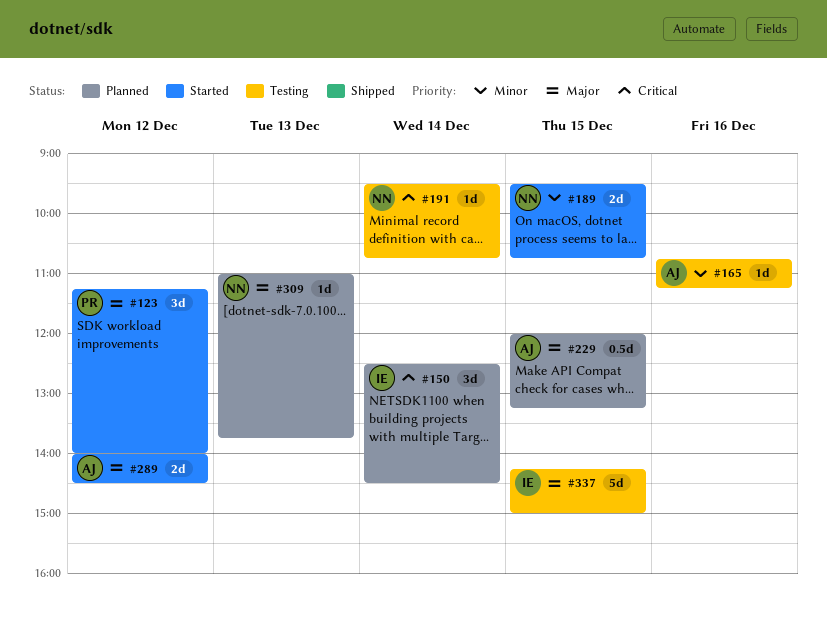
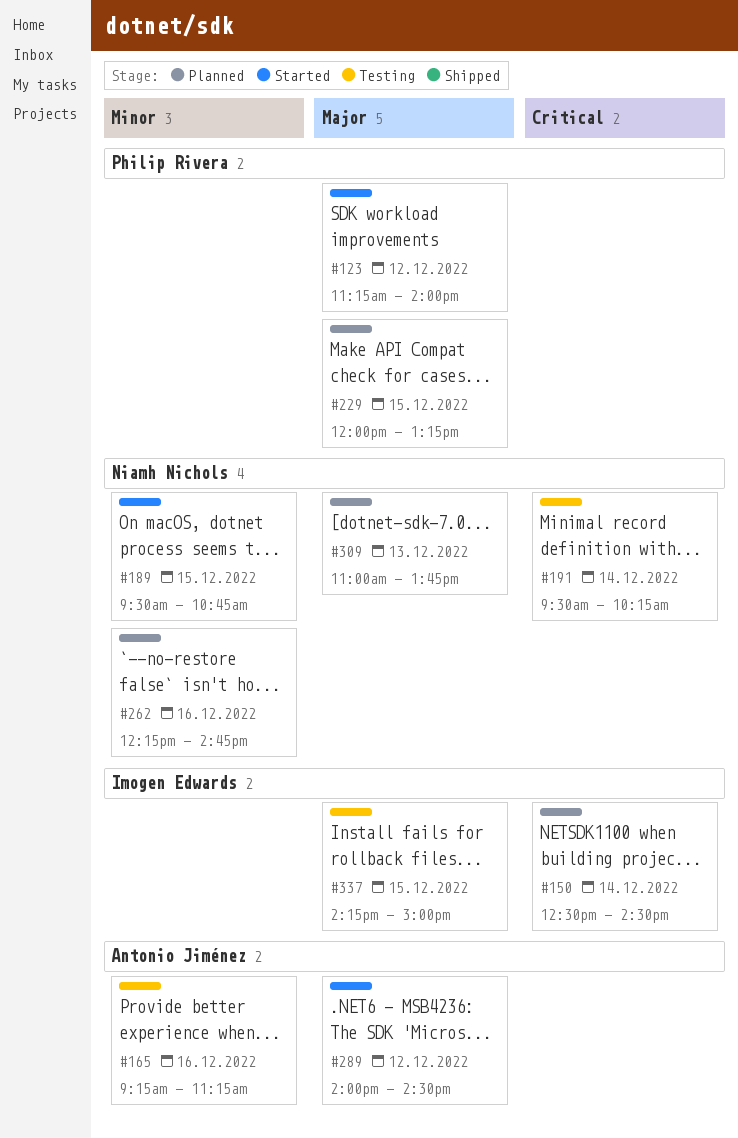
#165, begins: 10:45 -> 09:15
#191, ends: 10:45 -> 10:15
#229, owner: Antonio Jiménez -> Philip Rivera
#262: none -> present

